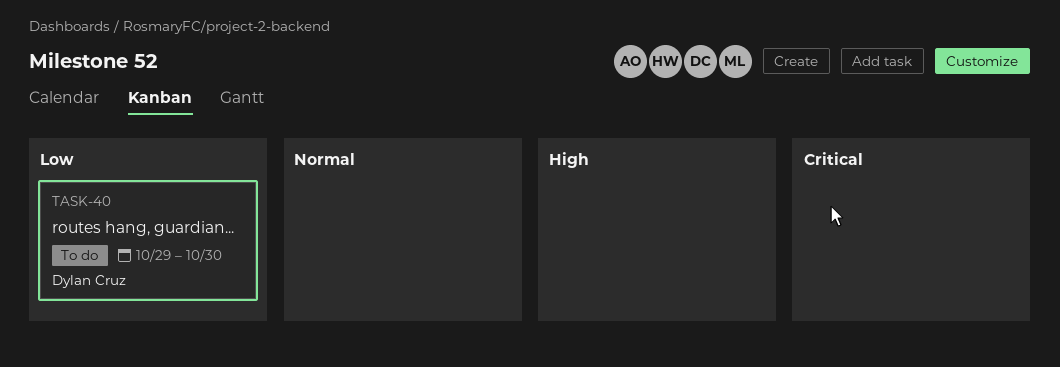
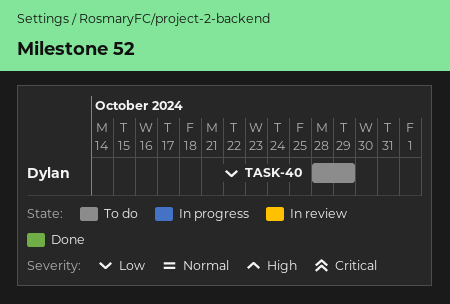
TASK-40, start: Oct 29 -> Oct 28
TASK-40, due: Oct 30 -> Oct 29

